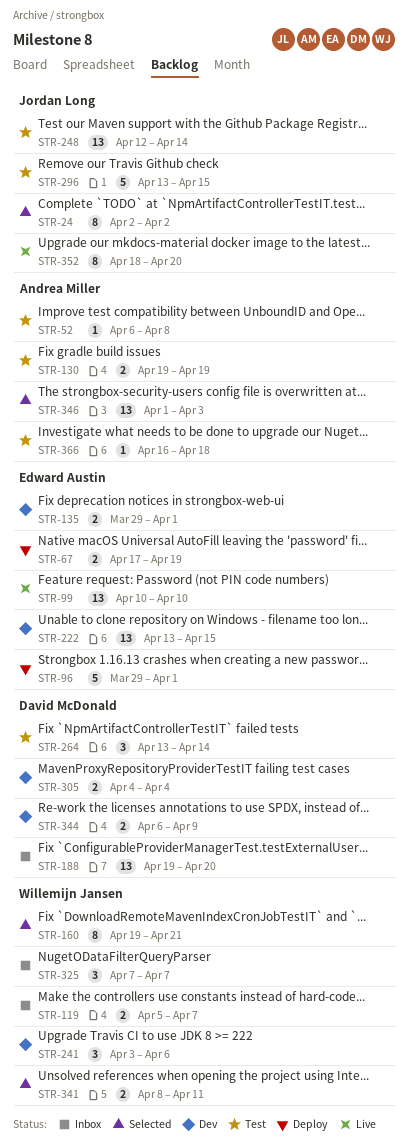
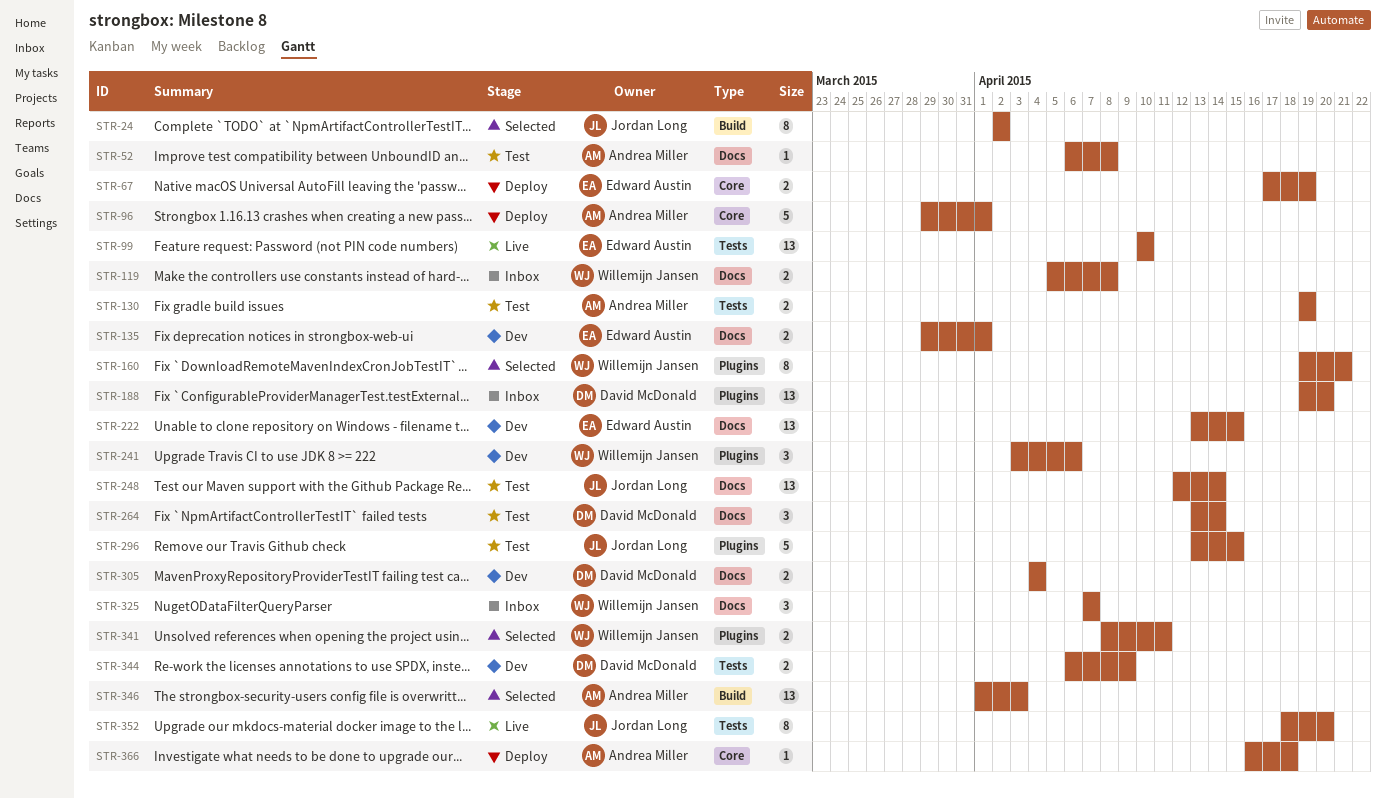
STR-96, owner: Edward Austin -> Andrea Miller
STR-119, due: Apr 7 -> Apr 8
STR-366, status: Test -> Deploy

